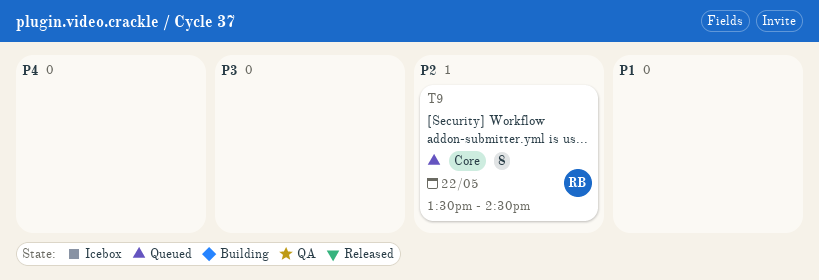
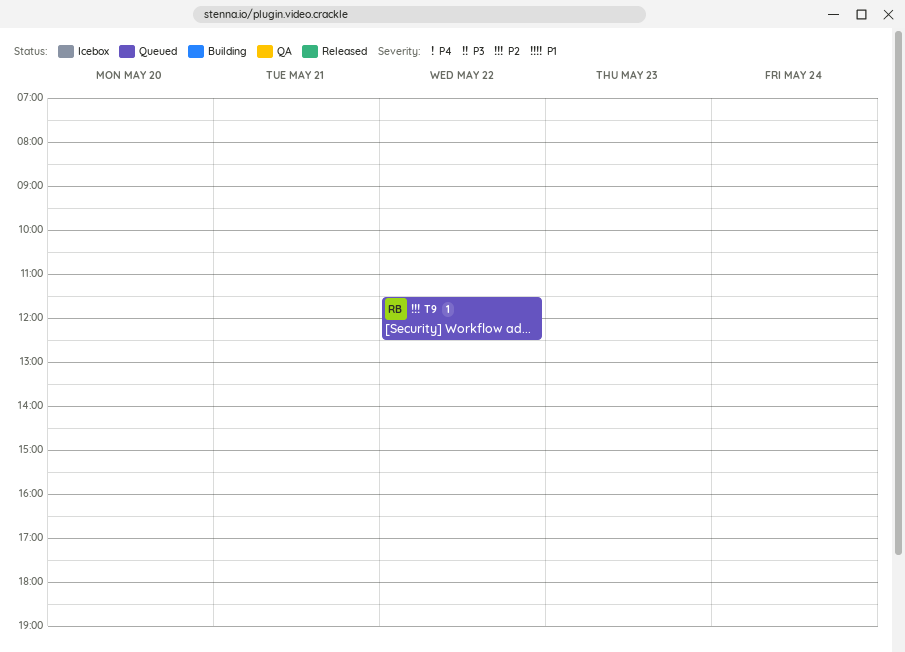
T9, estimate: 8 -> 1
T9, begins: 13:30 -> 11:30
T9, ends: 14:30 -> 12:30

